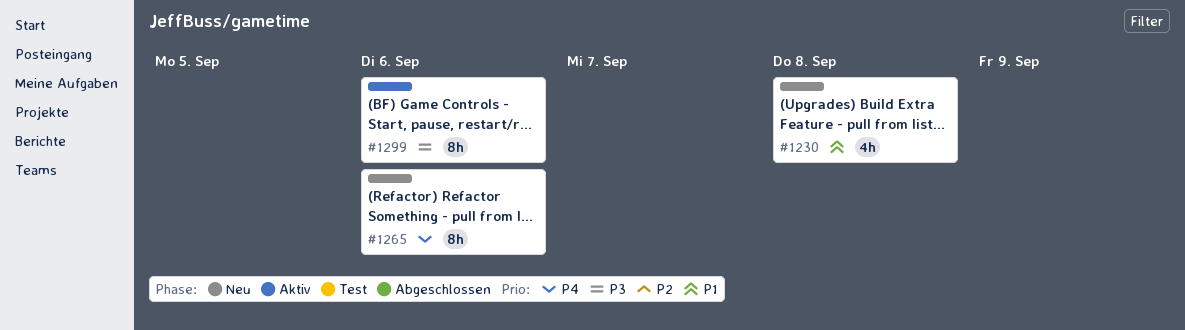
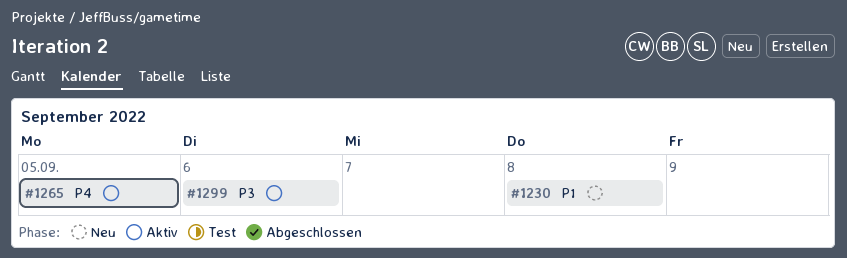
#1265, status: Neu -> Aktiv
#1265, due: Sep 6 -> Sep 5

